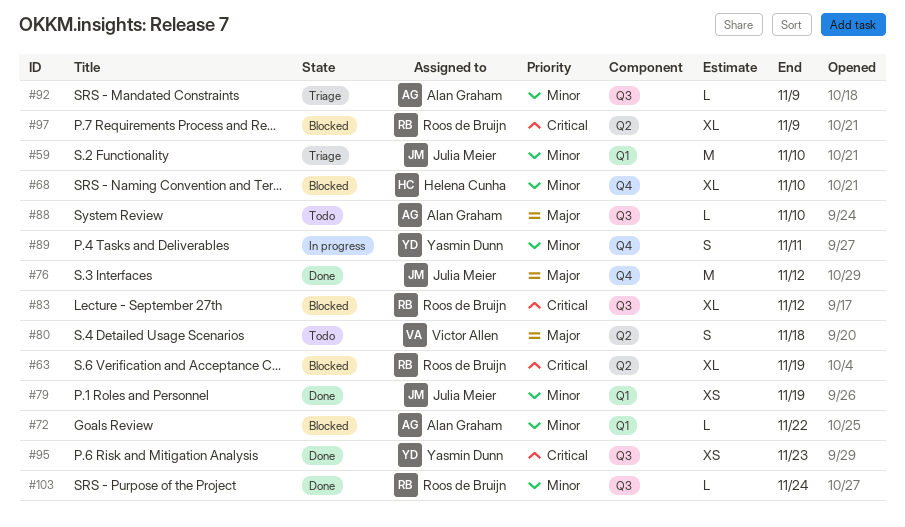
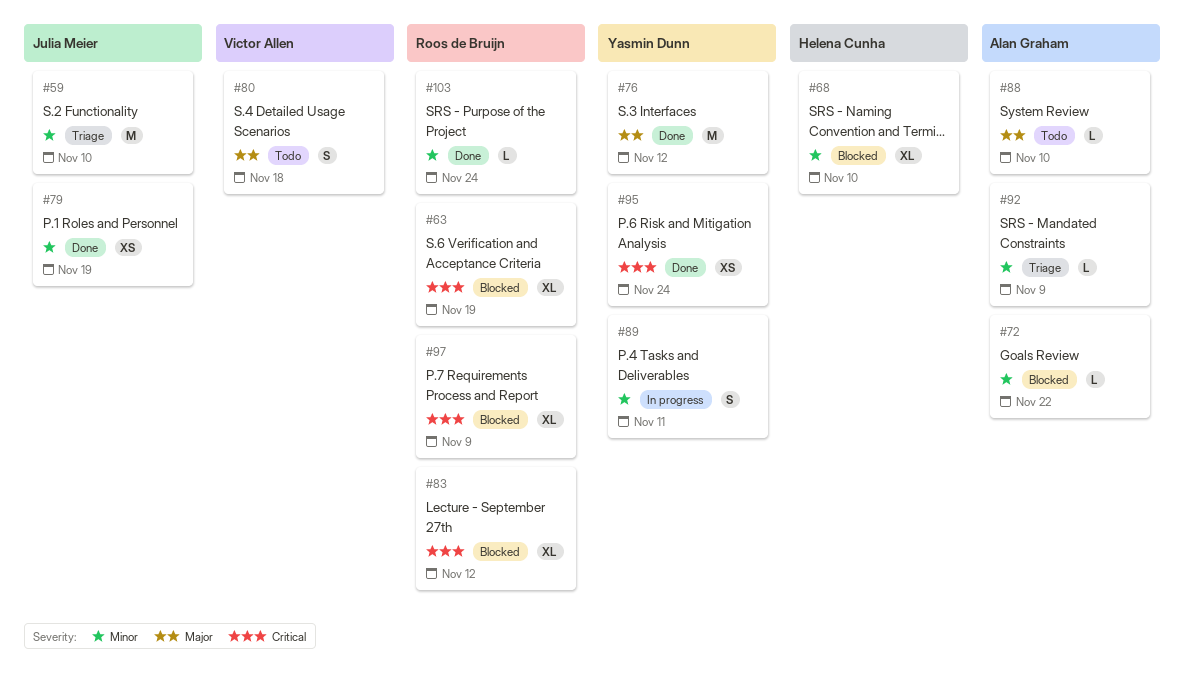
#76, owner: Julia Meier -> Yasmin Dunn
#95, due: Nov 23 -> Nov 24

